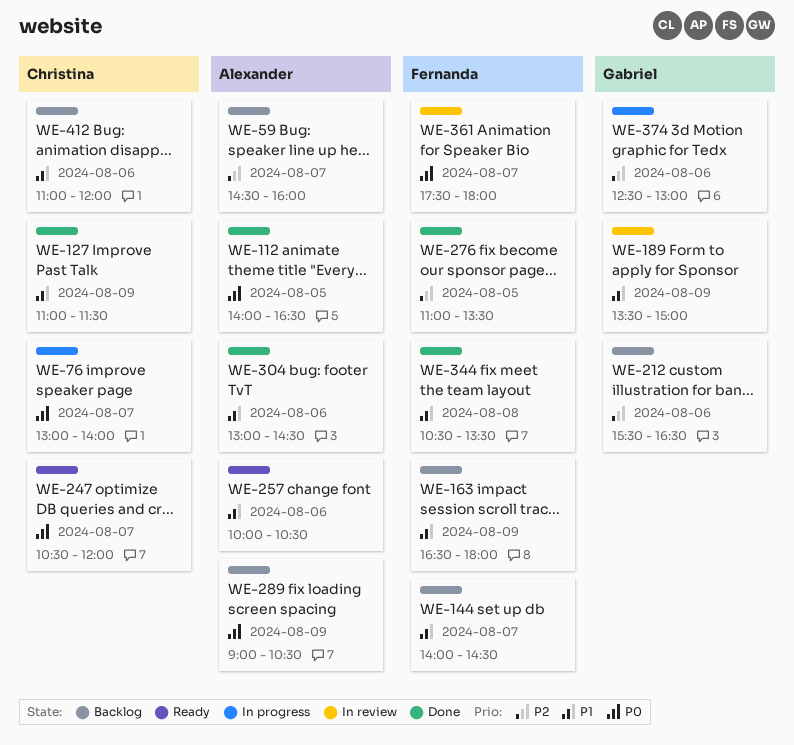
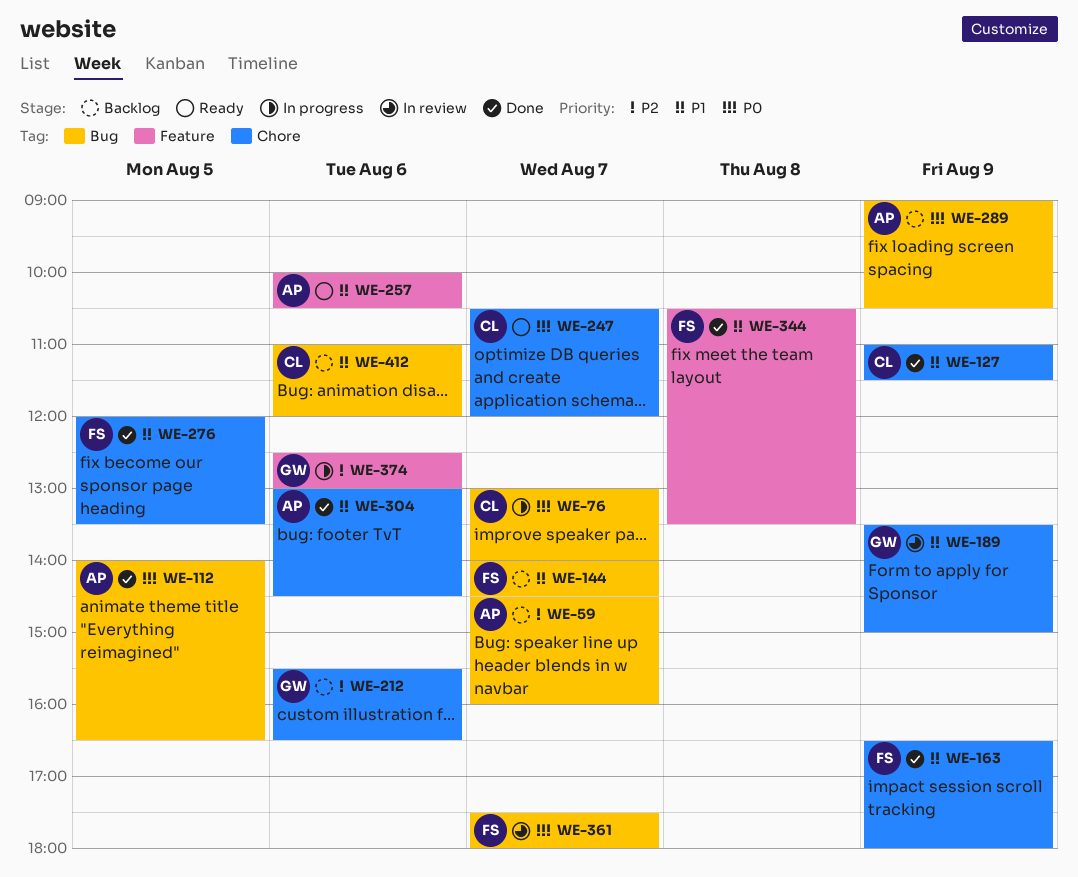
WE-163, status: Backlog -> Done
WE-276, priority: P2 -> P1
WE-276, begins: 11:00 -> 12:00

